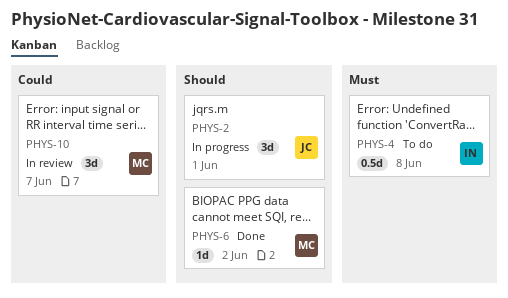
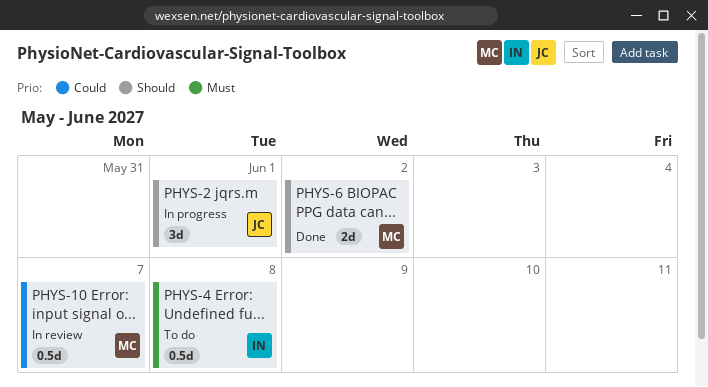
PHYS-6, estimate: 1d -> 2d
PHYS-10, estimate: 3d -> 0.5d

